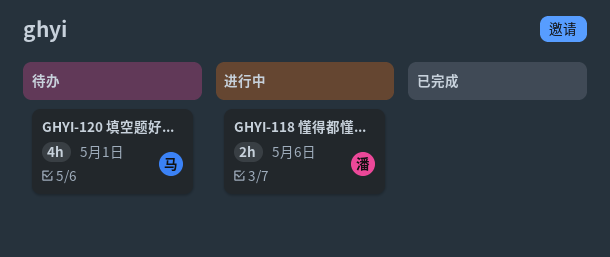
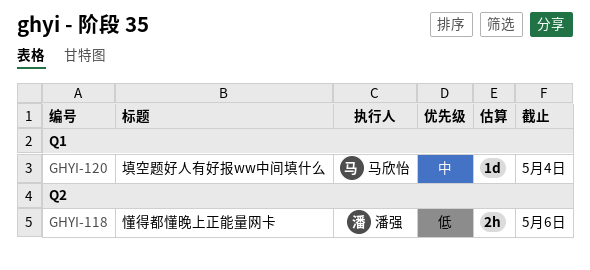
GHYI-120, estimate: 4h -> 1d
GHYI-120, due: May 1 -> May 4

